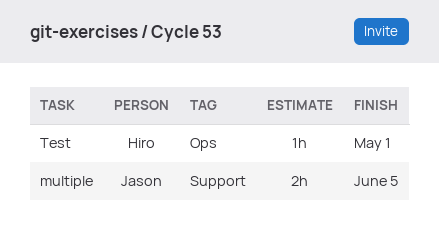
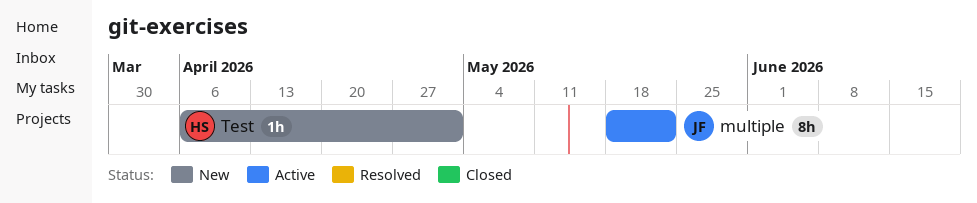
multiple, estimate: 2h -> 8h
multiple, due: Jun 5 -> May 22

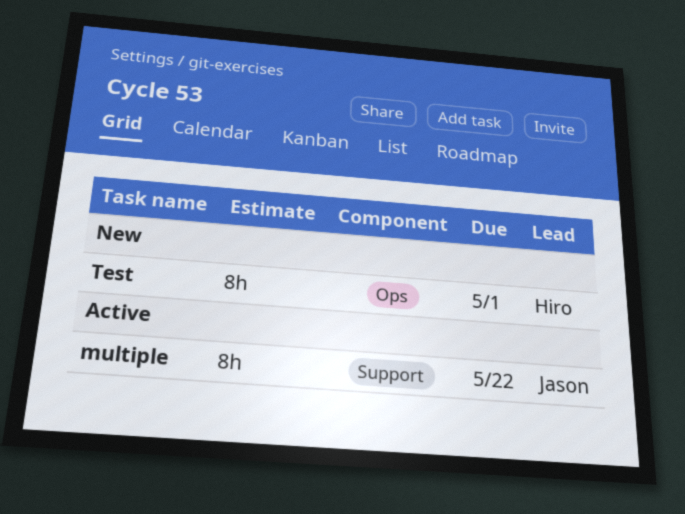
Test, estimate: 1h -> 8h

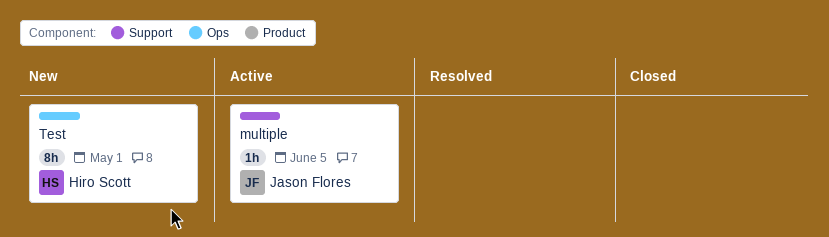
multiple, estimate: 8h -> 1h
multiple, due: May 22 -> Jun 5

